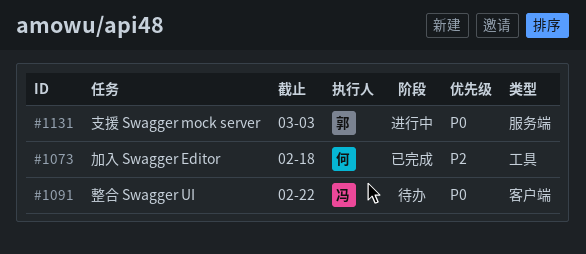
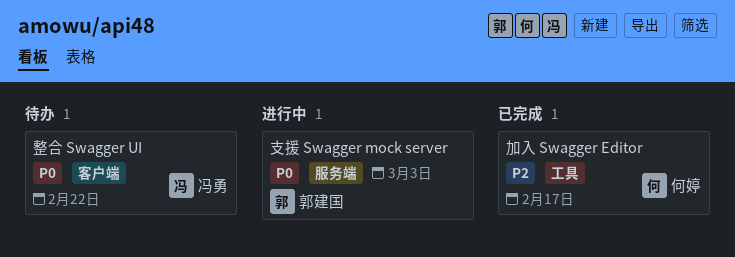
加入 Swagger Editor, due: Feb 18 -> Feb 17

